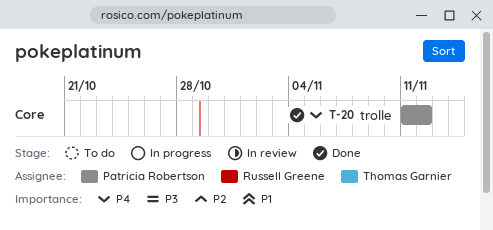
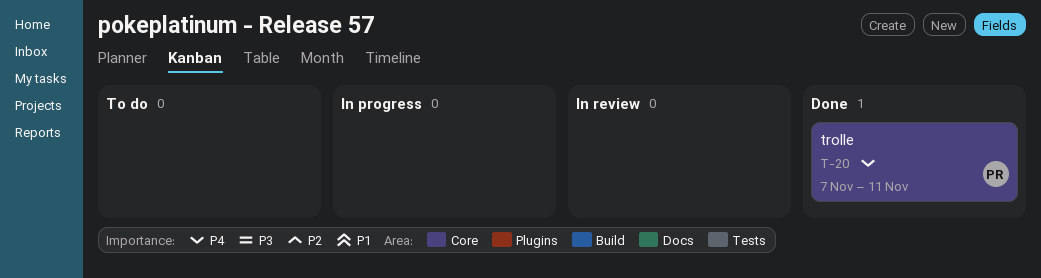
T-20, start: Nov 11 -> Nov 7
T-20, due: Nov 12 -> Nov 11

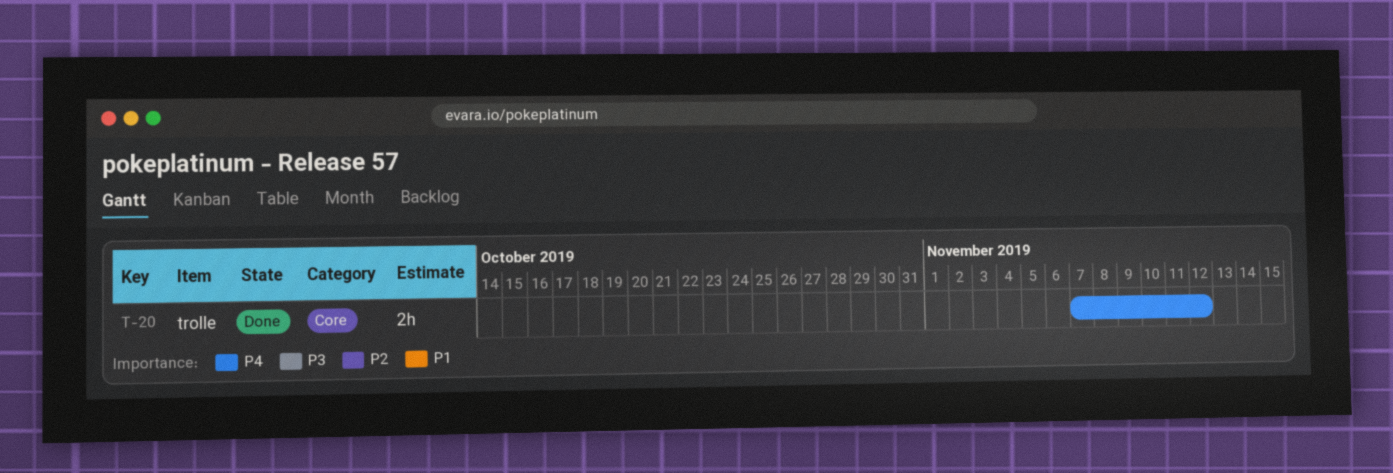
T-20, due: Nov 11 -> Nov 12

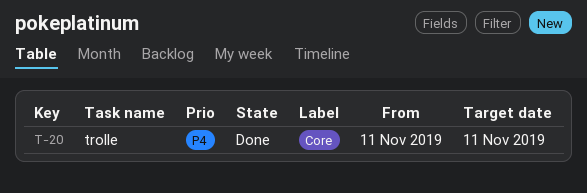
T-20, start: Nov 7 -> Nov 11
T-20, due: Nov 12 -> Nov 11

